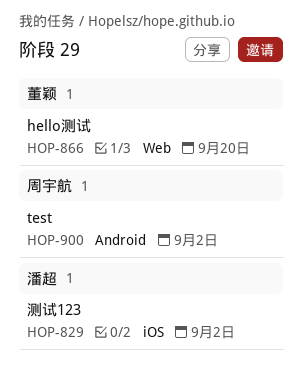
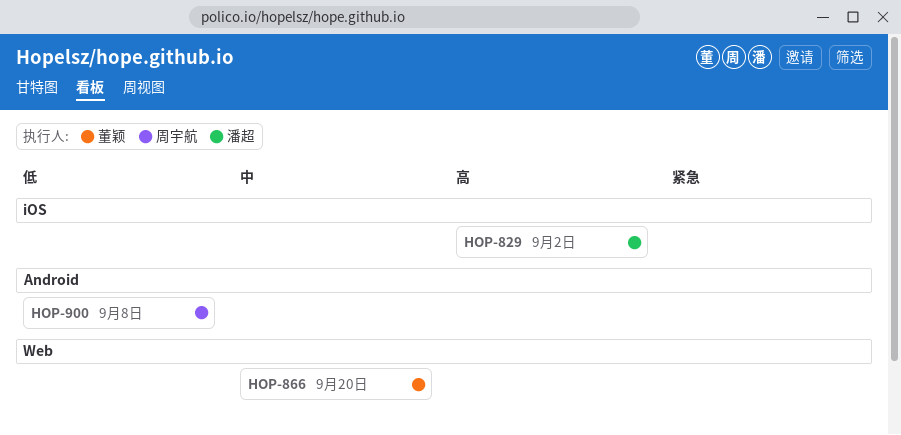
HOP-900, due: Sep 2 -> Sep 8

